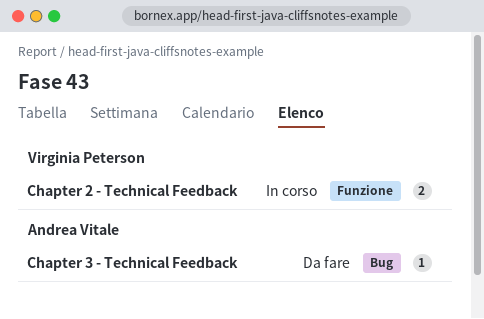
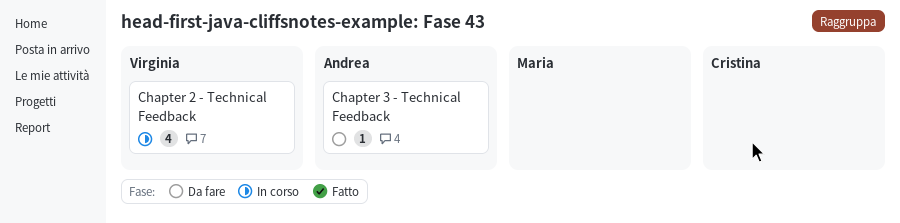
Chapter 2 - Technical Feedback, estimate: 2 -> 4

